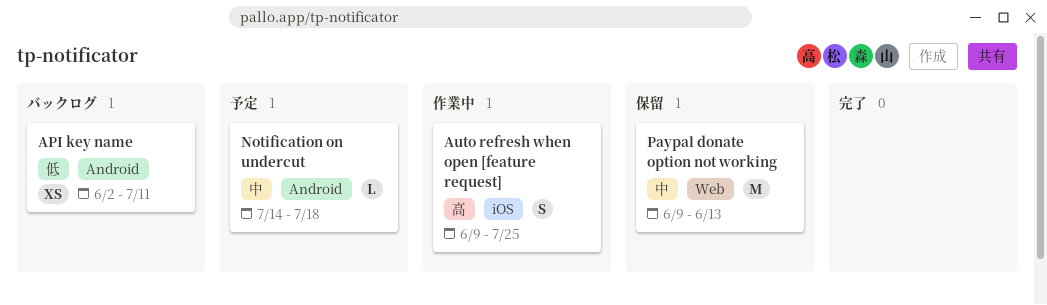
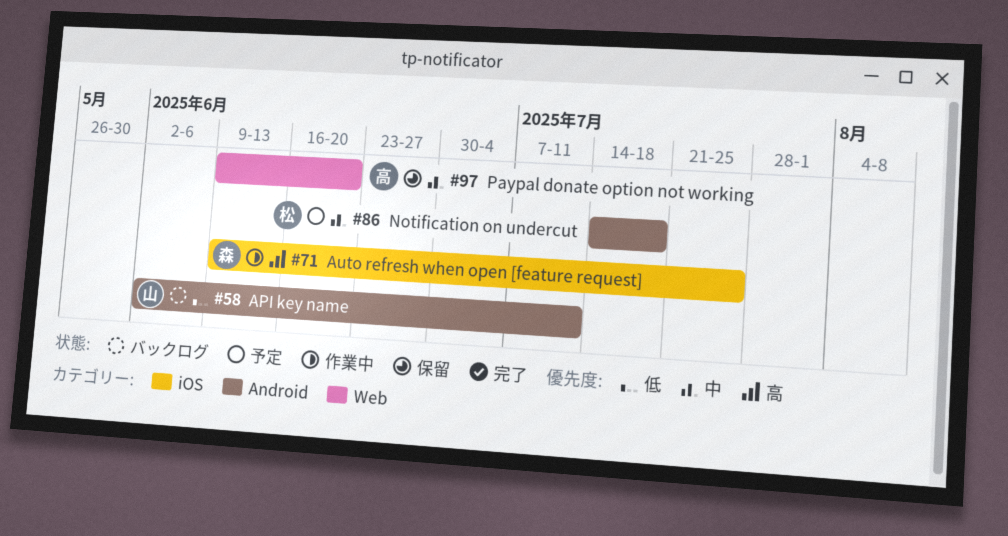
Paypal donate option not working, due: Jun 13 -> Jun 20

